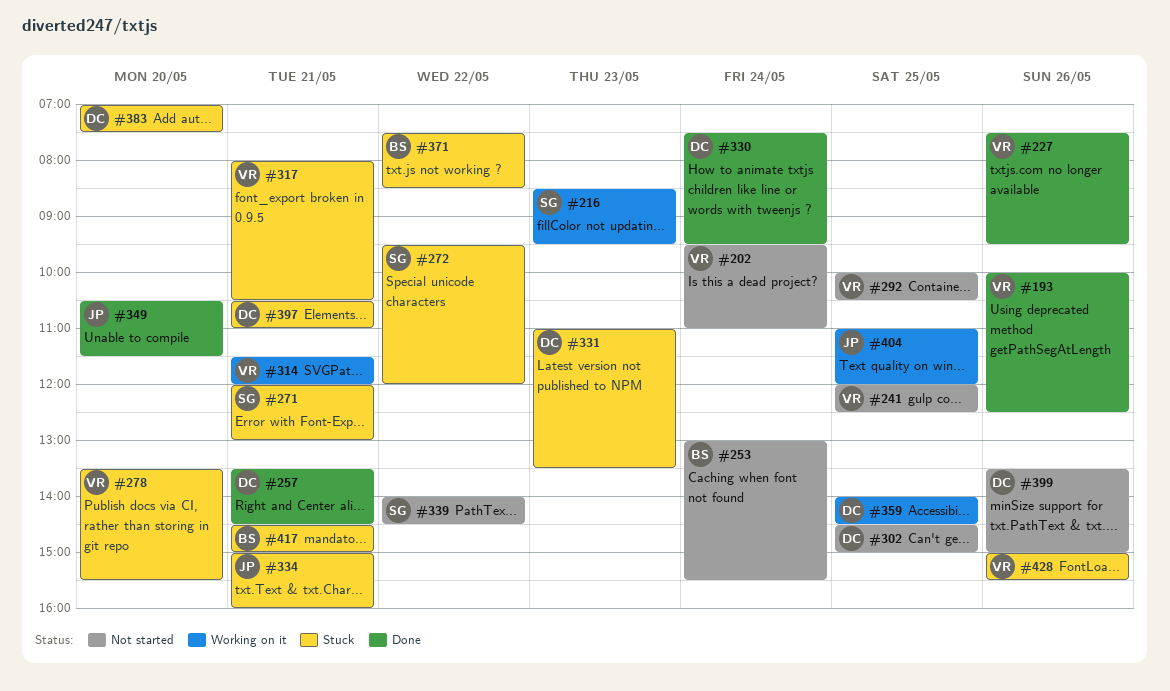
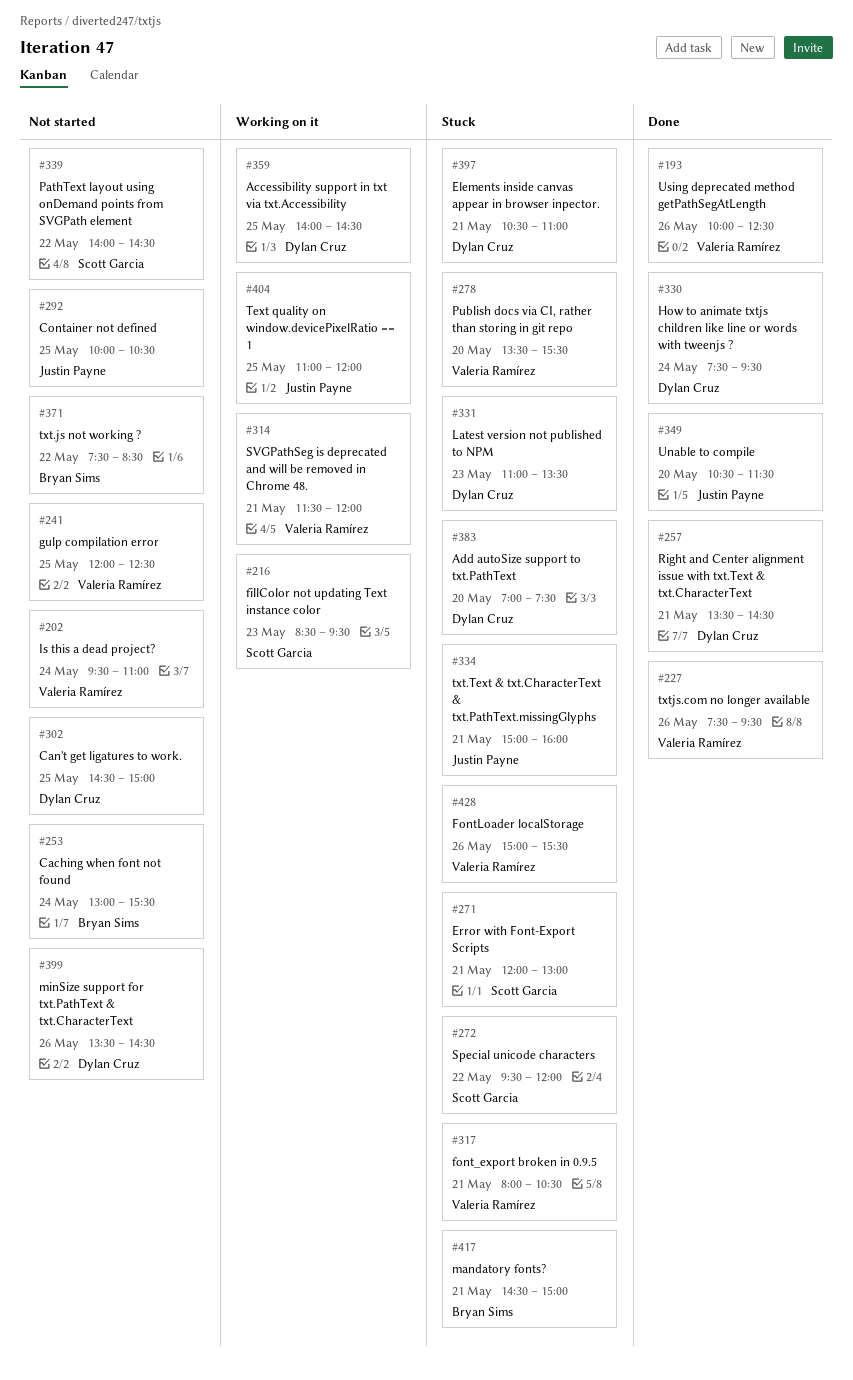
#292, owner: Valeria Ramírez -> Justin Payne
#371, status: Stuck -> Not started
#399, ends: 15:00 -> 14:30

